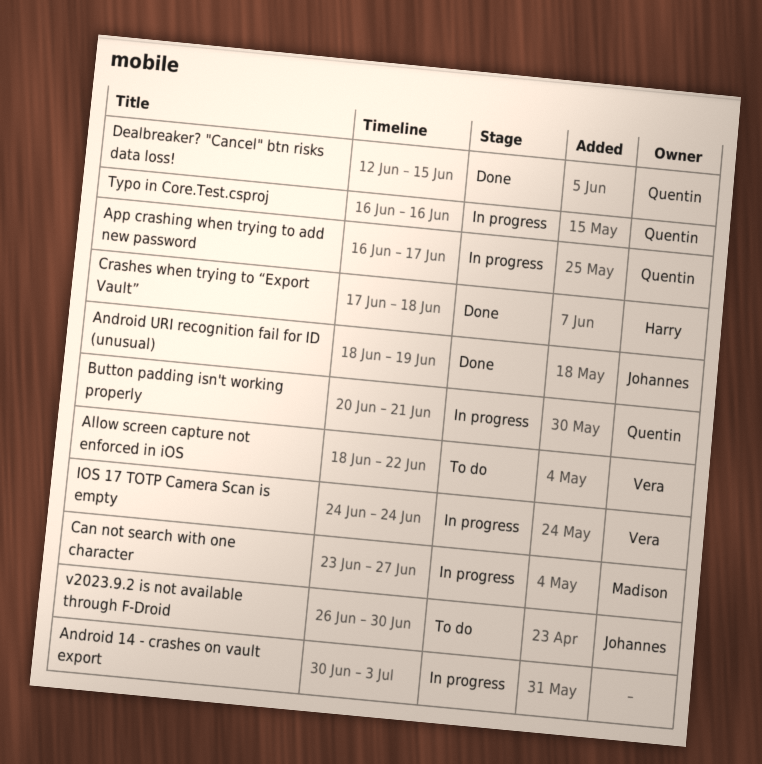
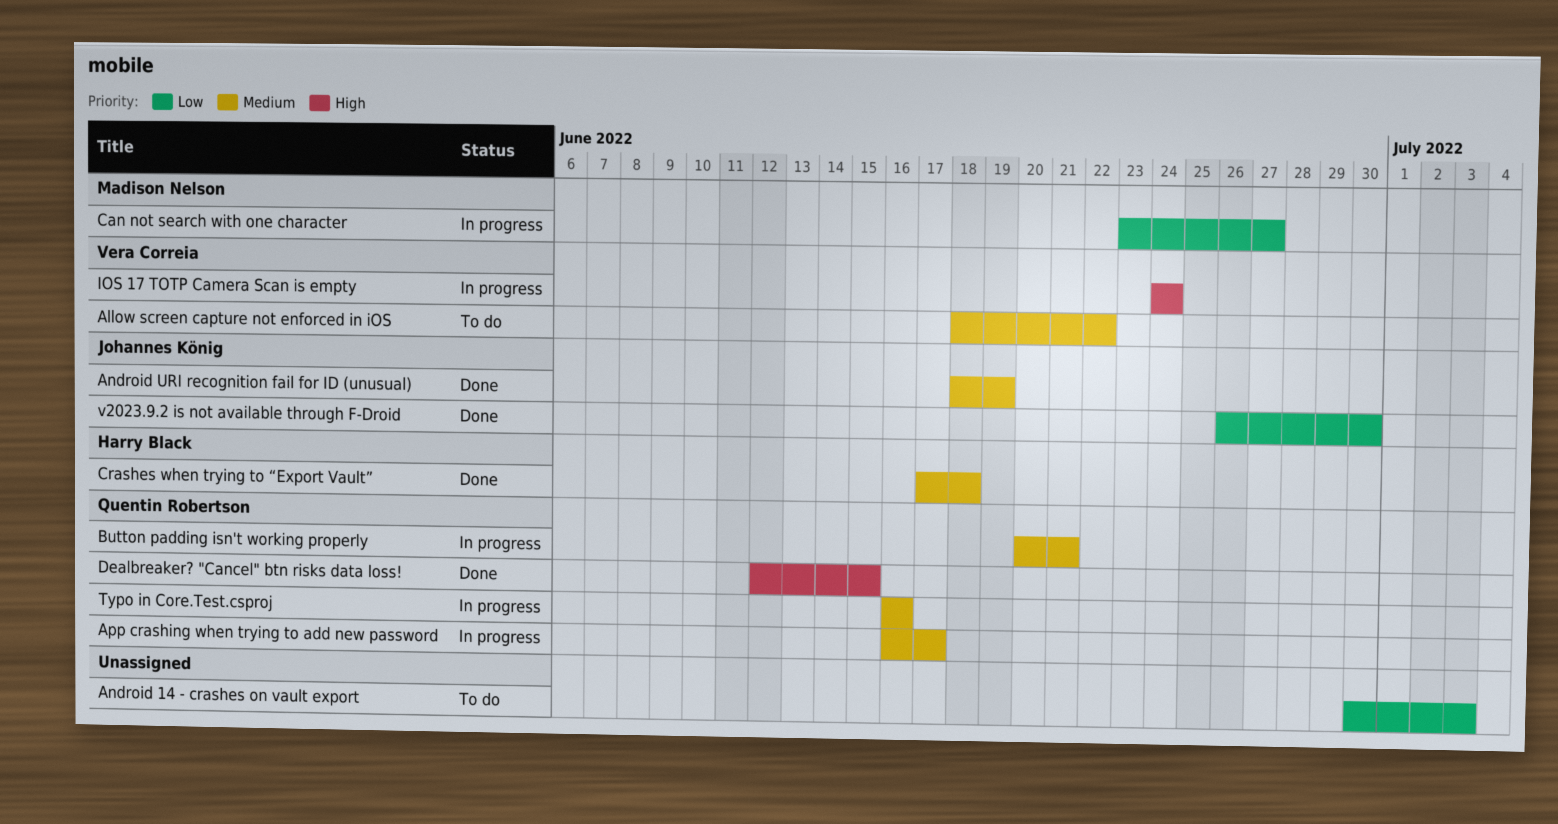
Android 14 - crashes on vault export, status: In progress -> To do
v2023.9.2 is not available through F-Droid, status: To do -> Done

